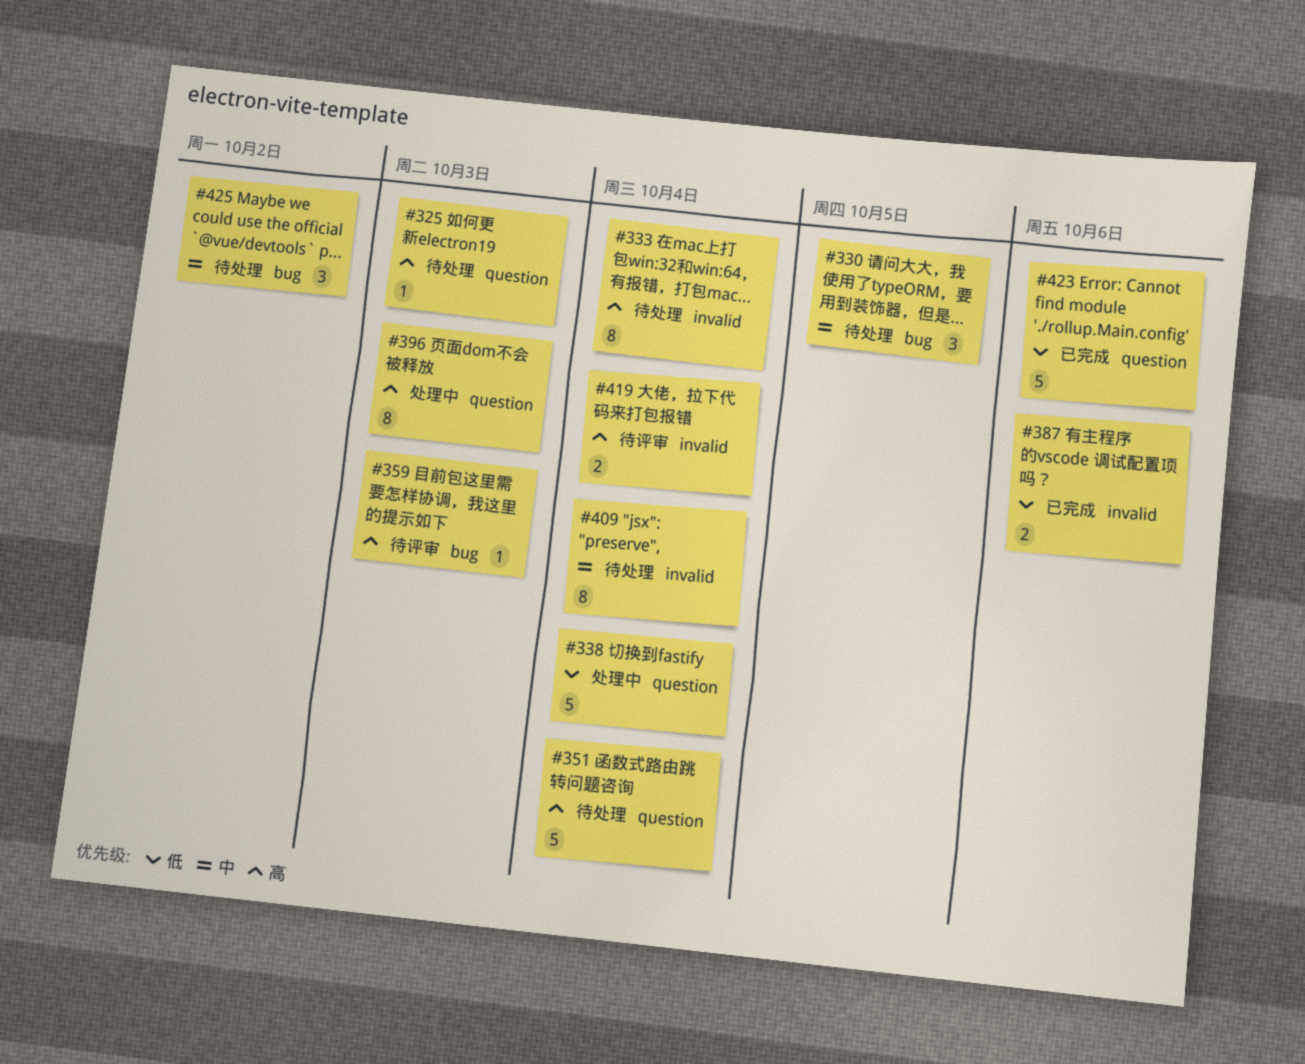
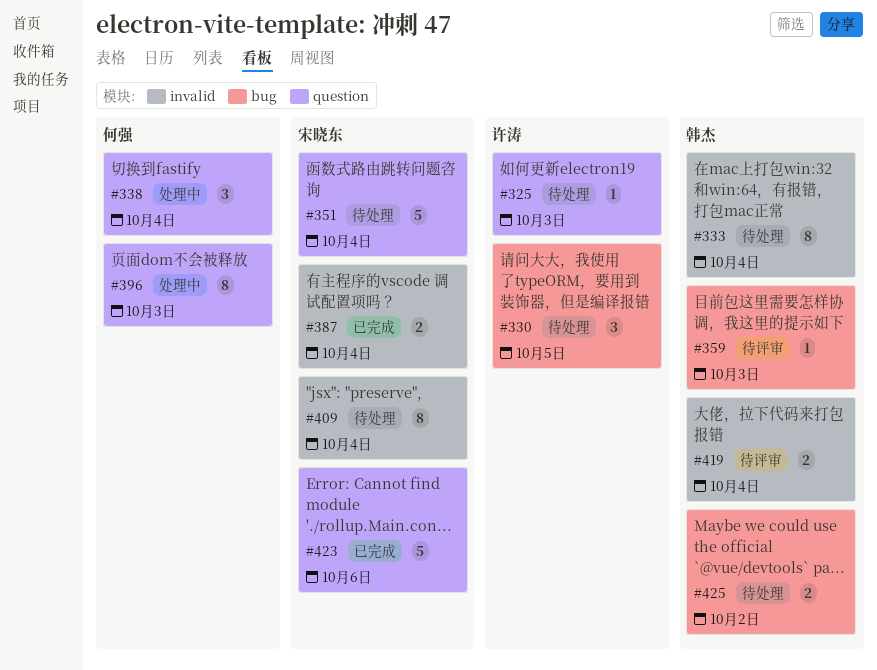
#338, estimate: 5 -> 3
#387, due: Oct 6 -> Oct 4
#425, estimate: 3 -> 2

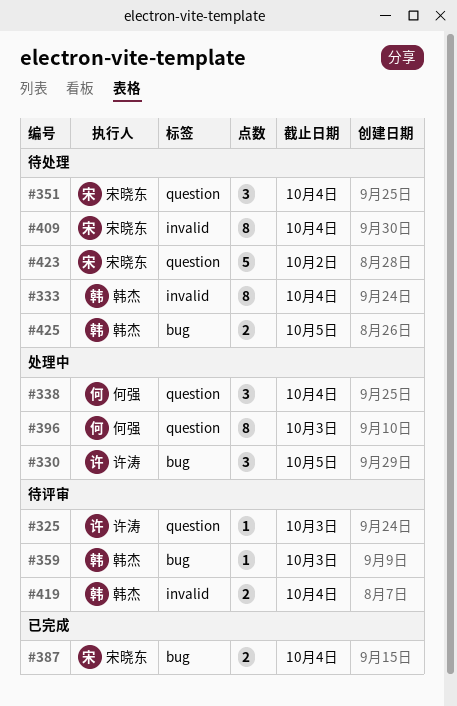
#325, status: 待处理 -> 待评审
#330, status: 待处理 -> 处理中
#351, estimate: 5 -> 3
#387, label: invalid -> bug
#423, status: 已完成 -> 待处理
#423, due: Oct 6 -> Oct 2
#425, due: Oct 2 -> Oct 5

